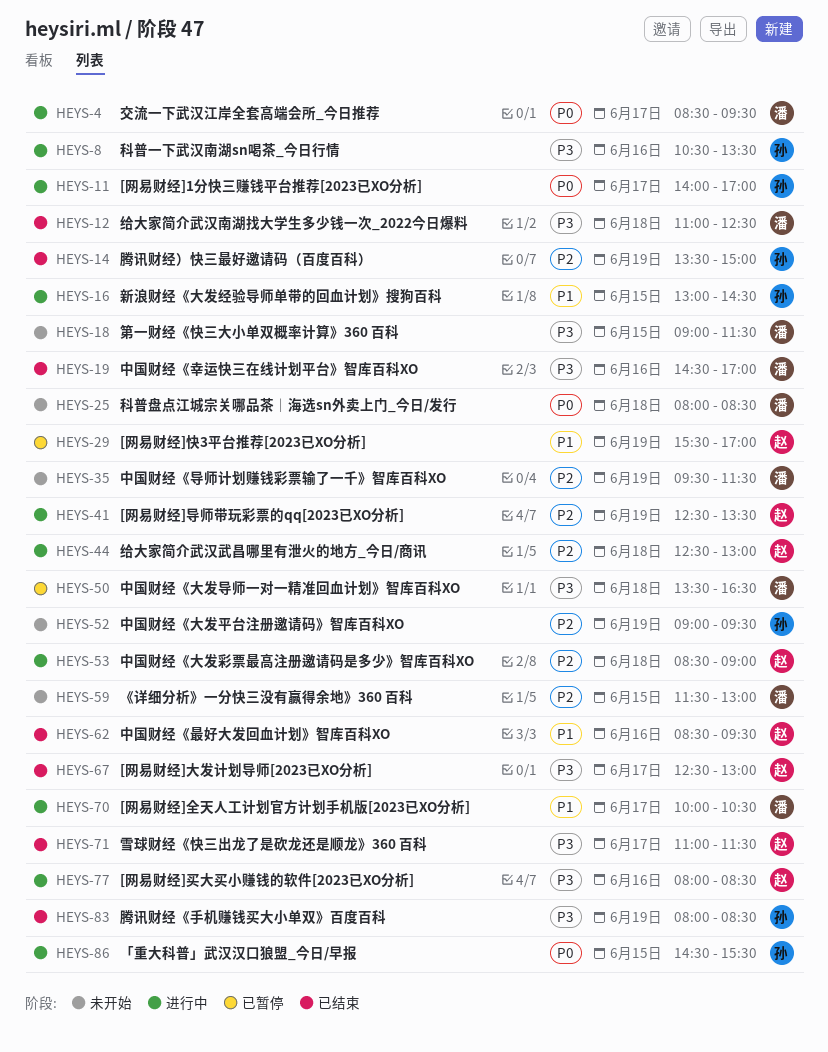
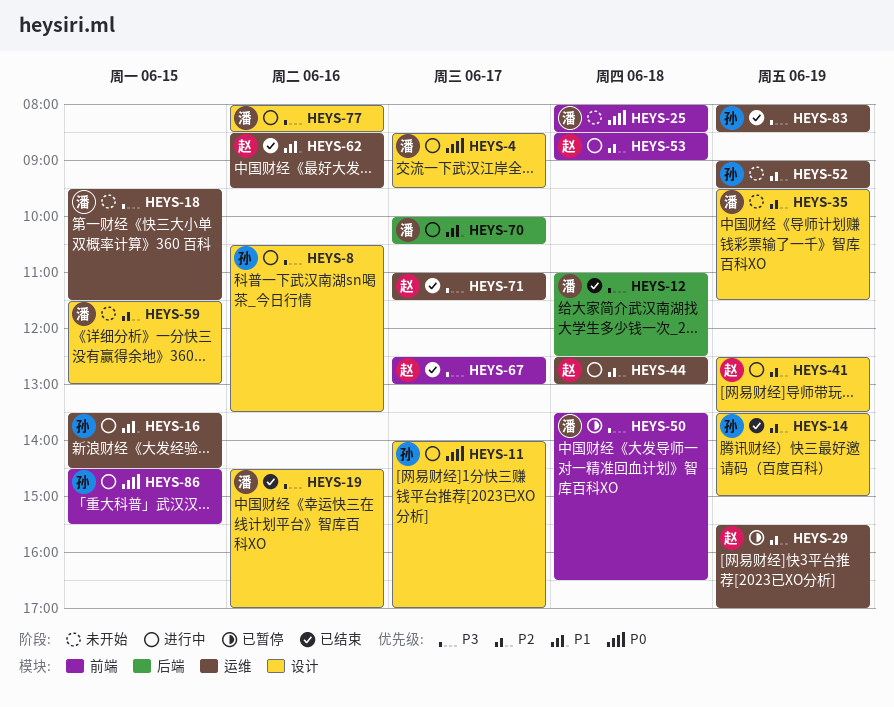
HEYS-16, begins: 13:00 -> 13:30
HEYS-18, begins: 09:00 -> 09:30
HEYS-29, priority: P1 -> P2
HEYS-77, owner: 赵 -> 潘

